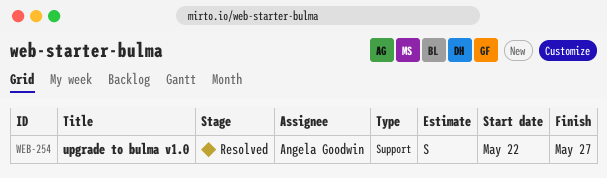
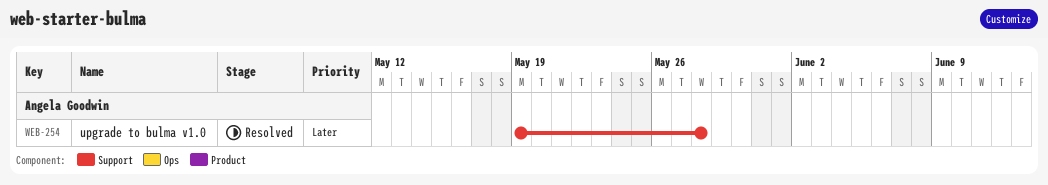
WEB-254, start: May 22 -> May 19
WEB-254, due: May 27 -> May 28

